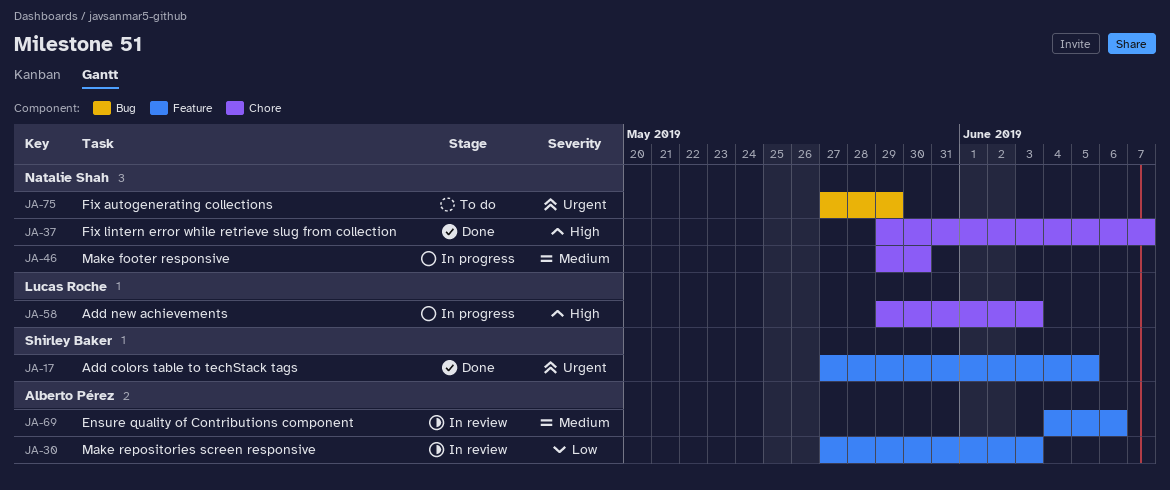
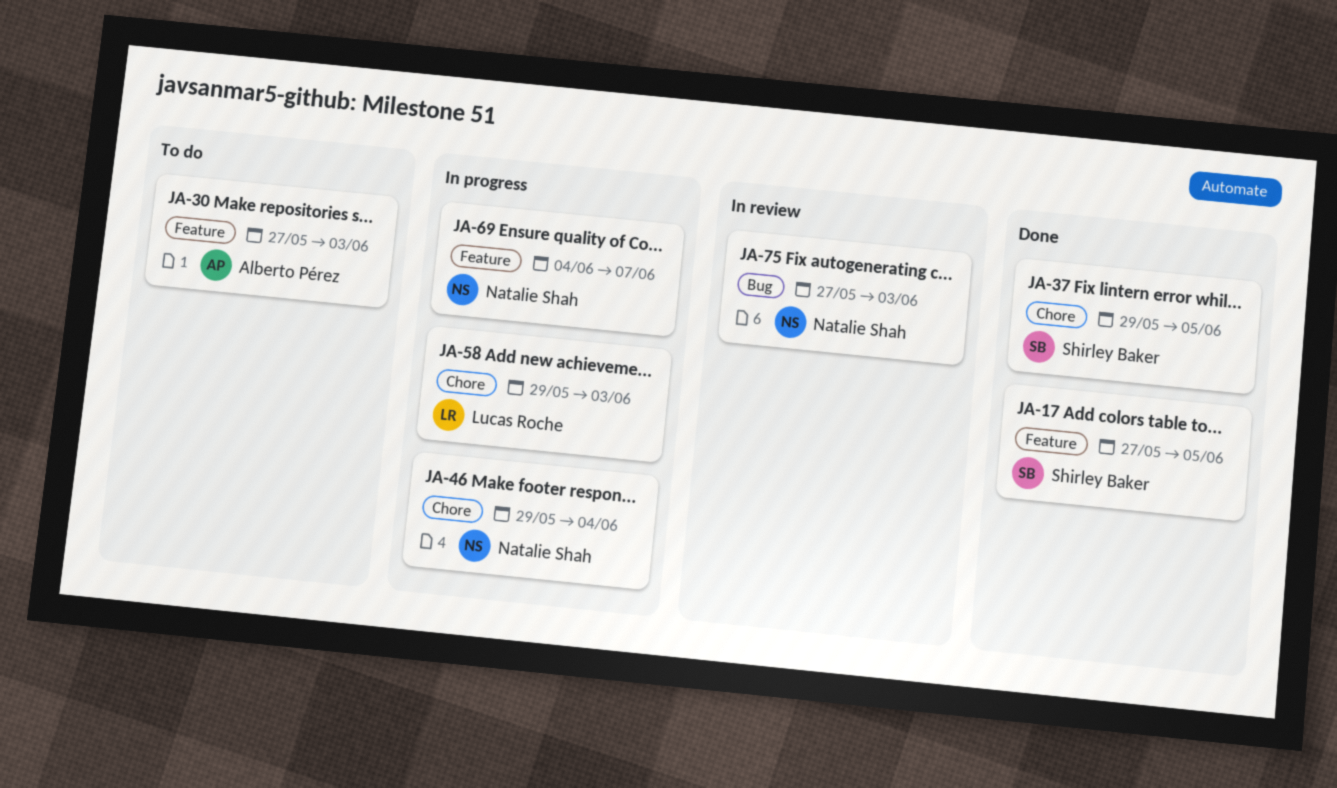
JA-30, status: In review -> To do
JA-37, owner: Natalie Shah -> Shirley Baker
JA-37, due: Jun 7 -> Jun 5
JA-46, due: May 30 -> Jun 4
JA-69, status: In review -> In progress
JA-69, owner: Alberto Pérez -> Natalie Shah
JA-69, due: Jun 6 -> Jun 7
JA-75, status: To do -> In review
JA-75, due: May 29 -> Jun 3

